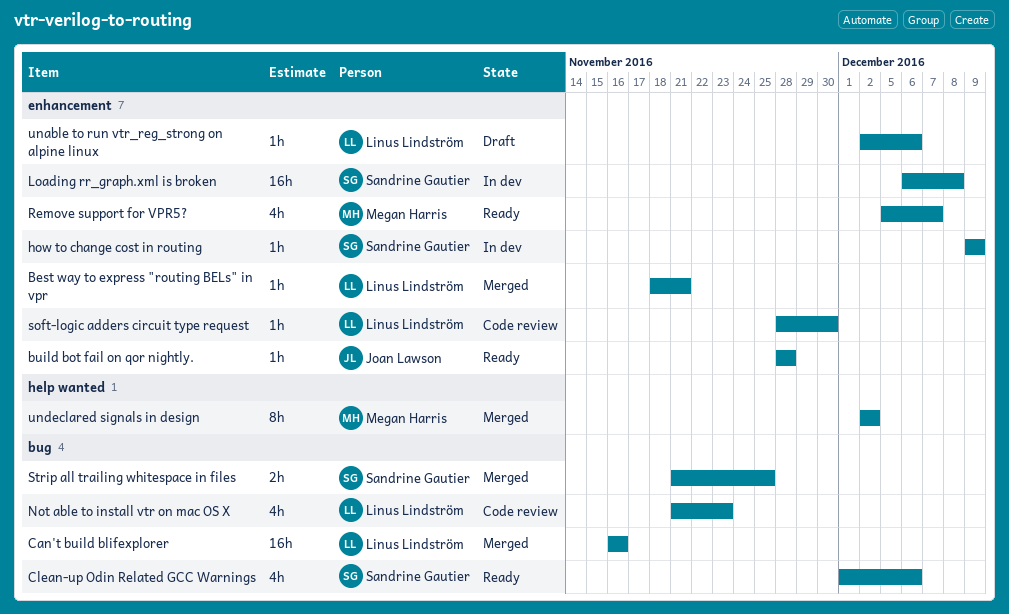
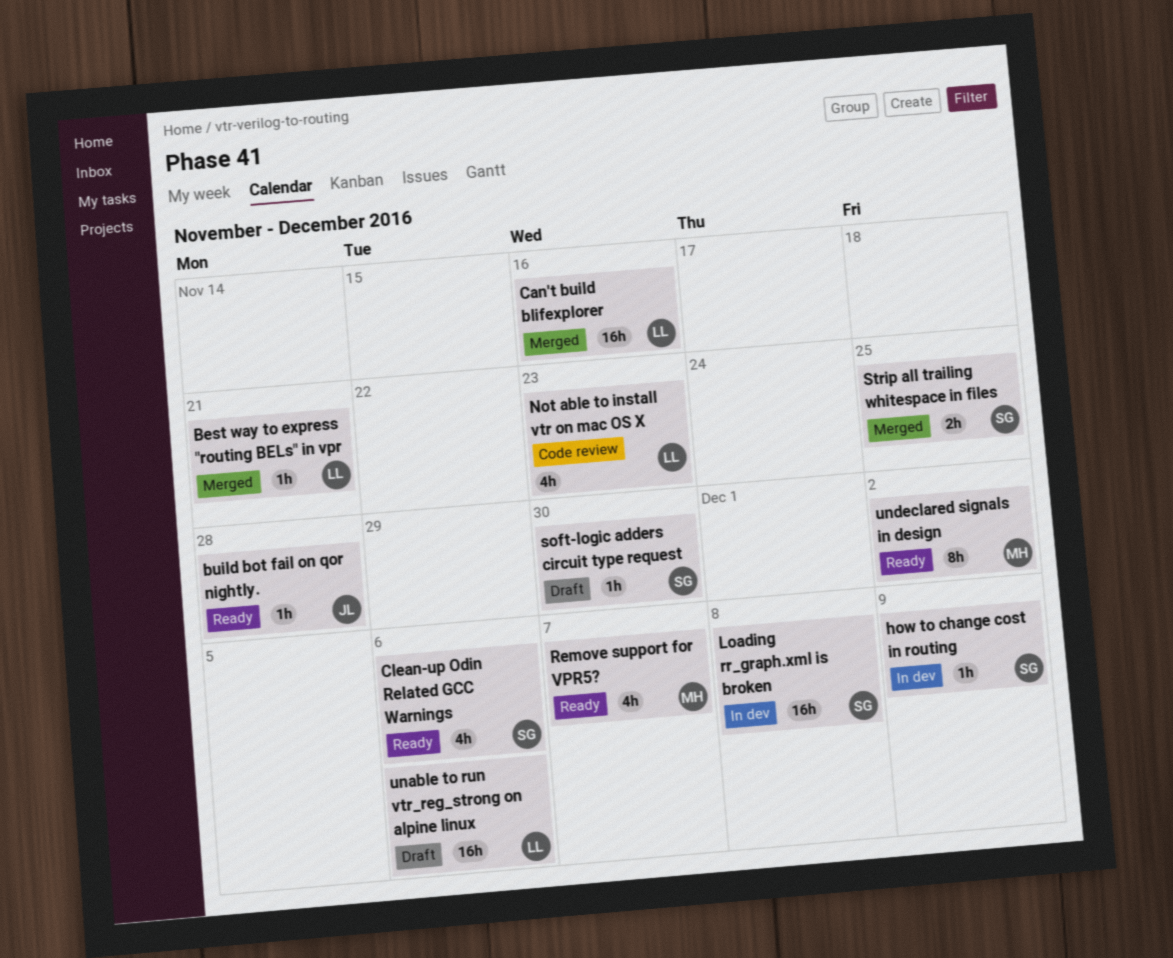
soft-logic adders circuit type request, status: Code review -> Draft
soft-logic adders circuit type request, owner: Linus Lindström -> Sandrine Gautier
unable to run vtr_reg_strong on alpine linux, estimate: 1h -> 16h
undeclared signals in design, status: Merged -> Ready

